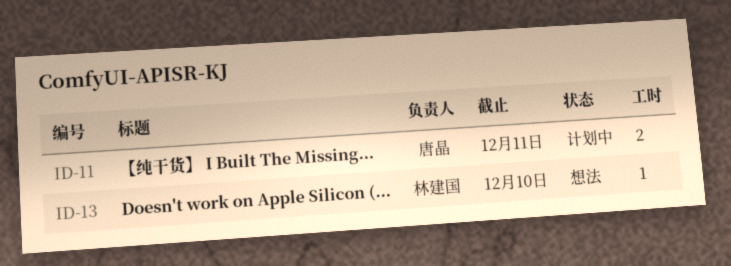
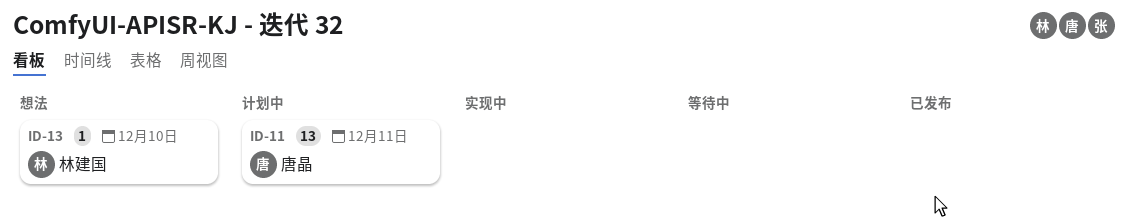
ID-11, estimate: 2 -> 13

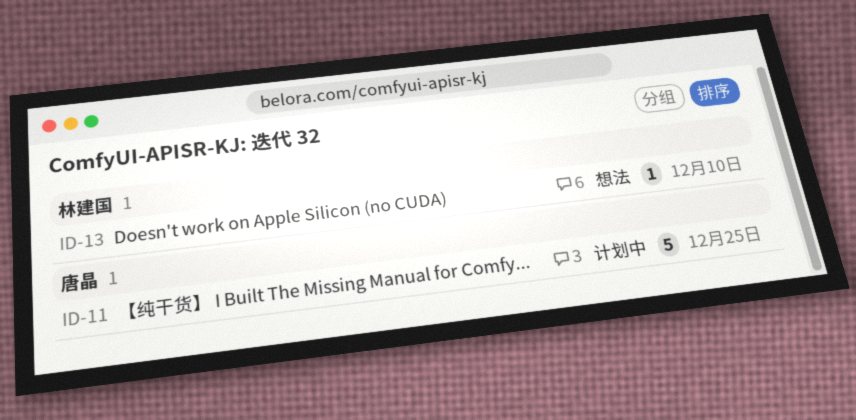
ID-11, estimate: 13 -> 5
ID-11, due: Dec 11 -> Dec 25

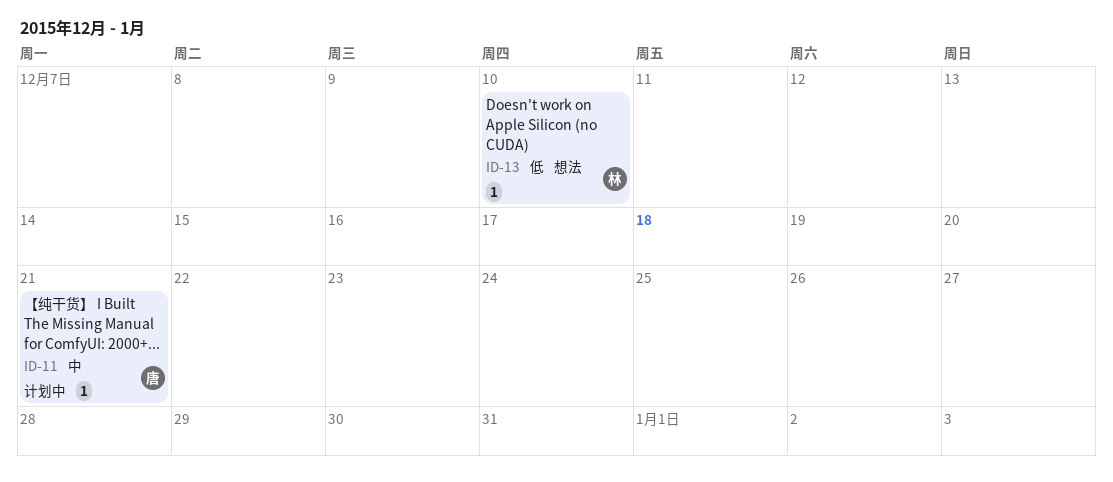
ID-11, estimate: 5 -> 1
ID-11, due: Dec 25 -> Dec 21

